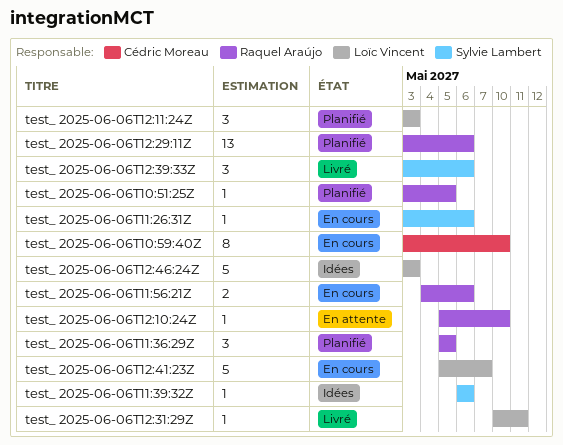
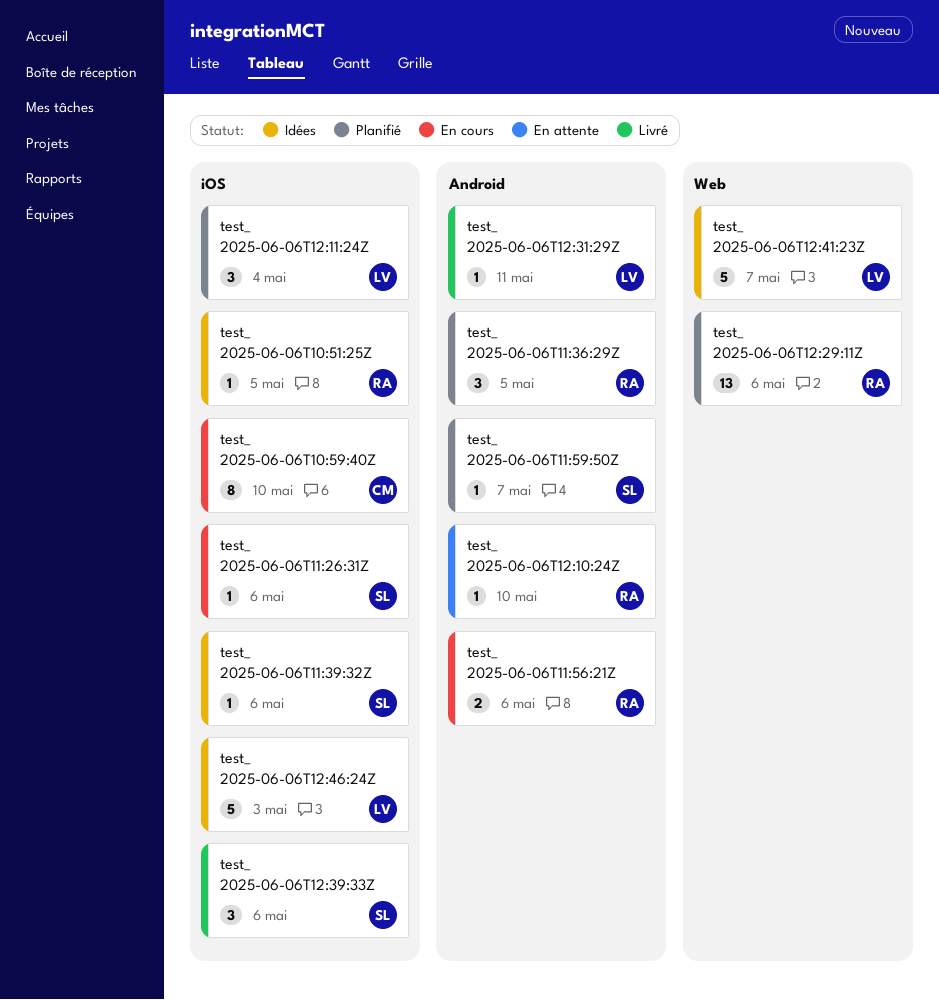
test_ 2025-06-06T10:51:25Z, status: Planifié -> Idées
test_ 2025-06-06T11:59:50Z: none -> present
test_ 2025-06-06T12:11:24Z, due: May 3 -> May 4
test_ 2025-06-06T12:41:23Z, status: En cours -> Idées

